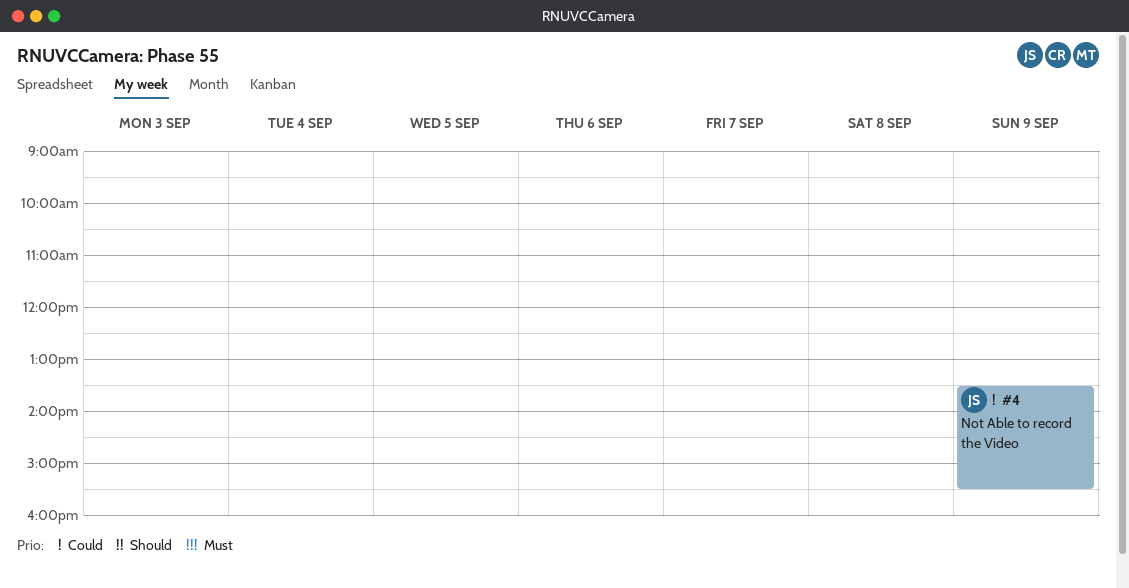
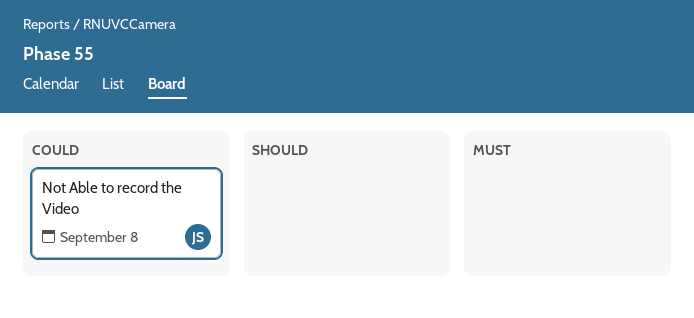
Not Able to record the Video, day: Sep 9 -> Sep 8

